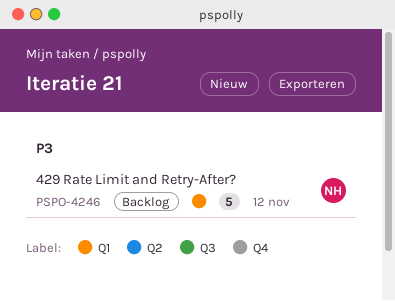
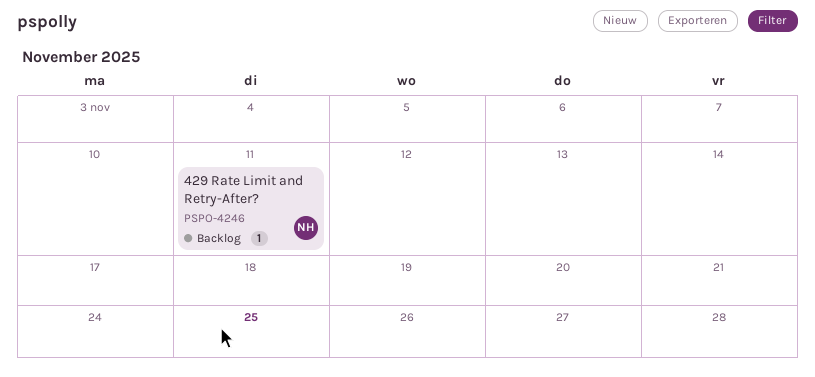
PSPO-4246, estimate: 5 -> 1
PSPO-4246, due: Nov 12 -> Nov 11

